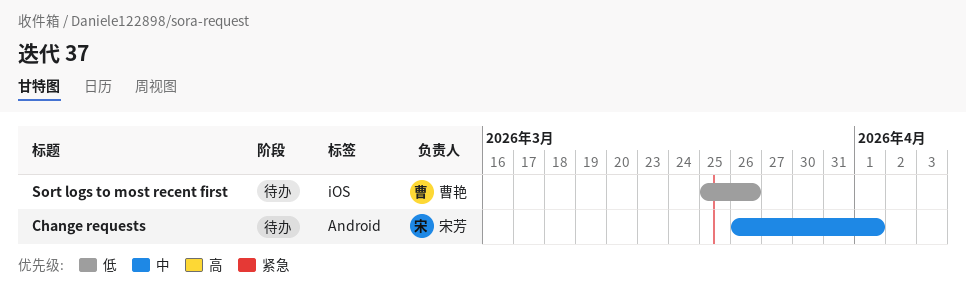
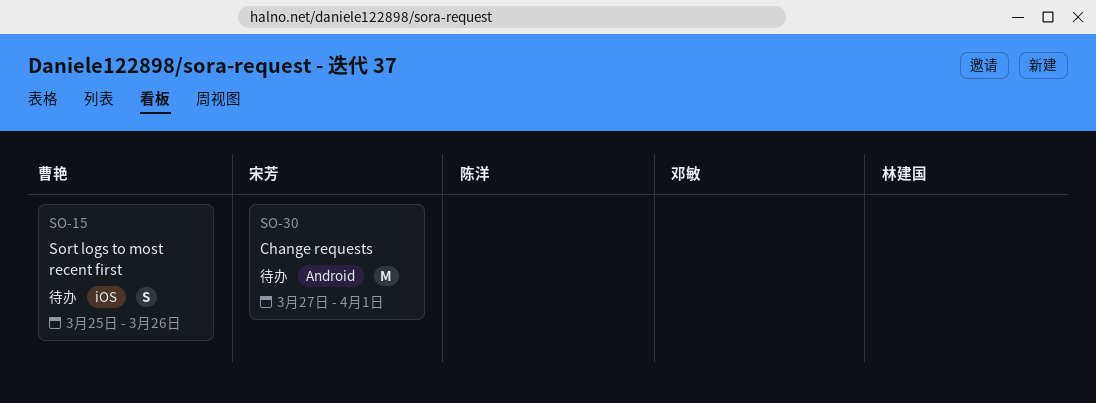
Change requests, start: Mar 26 -> Mar 27

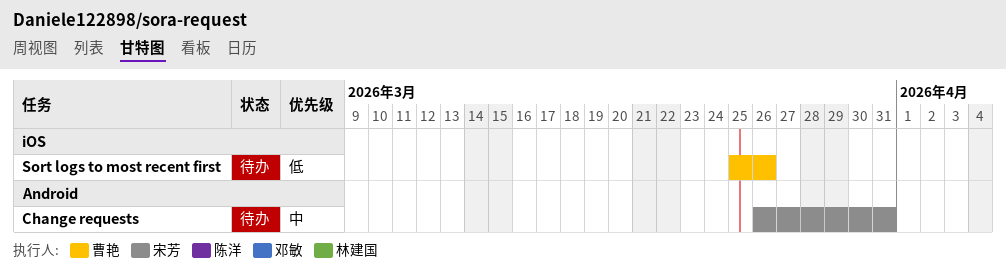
Change requests, start: Mar 27 -> Mar 26
Change requests, due: Apr 1 -> Mar 31

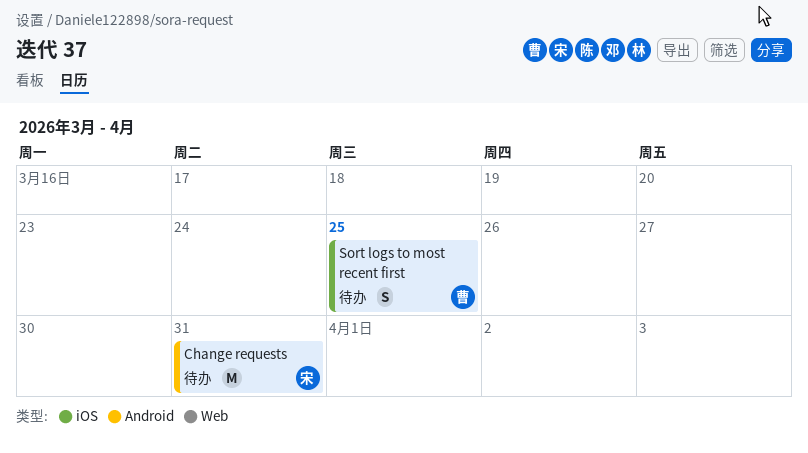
Sort logs to most recent first, due: Mar 26 -> Mar 25

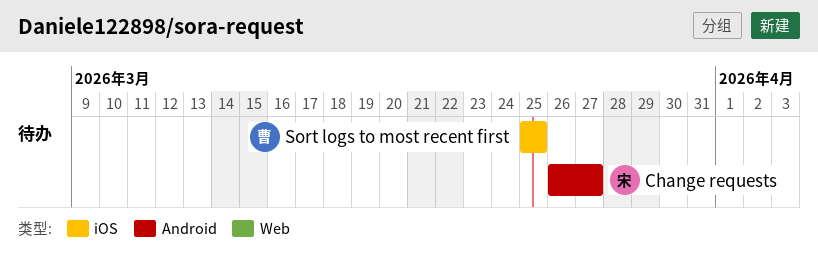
Change requests, due: Mar 31 -> Mar 27

